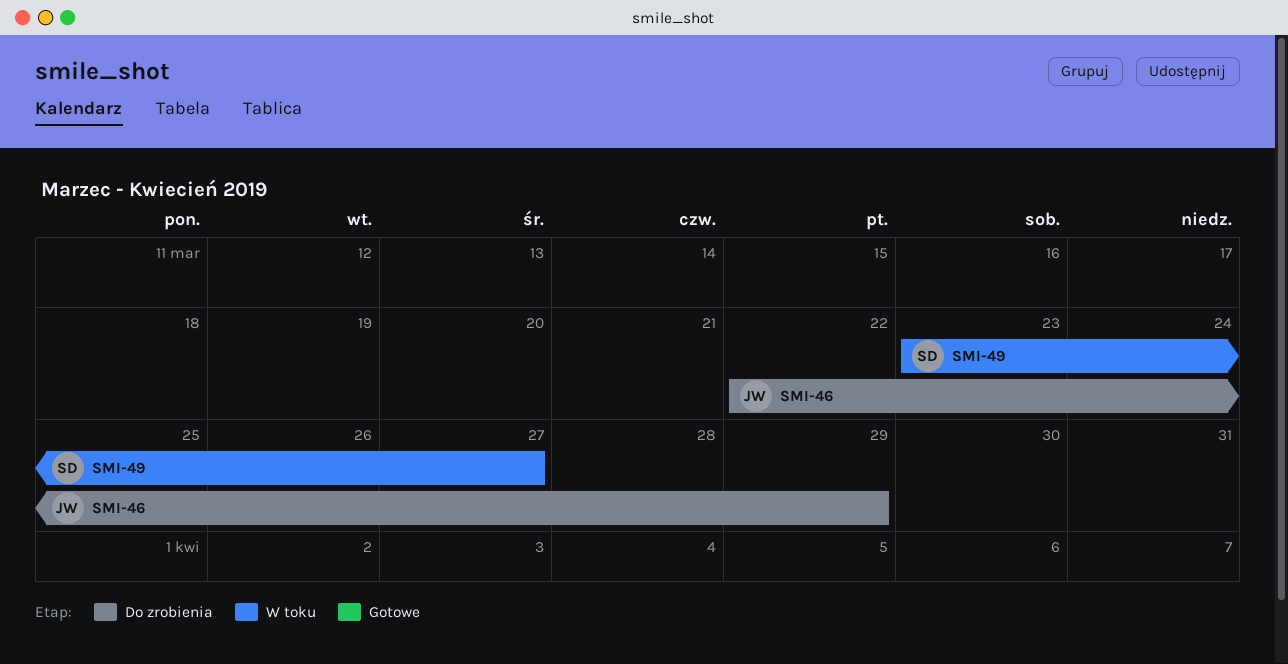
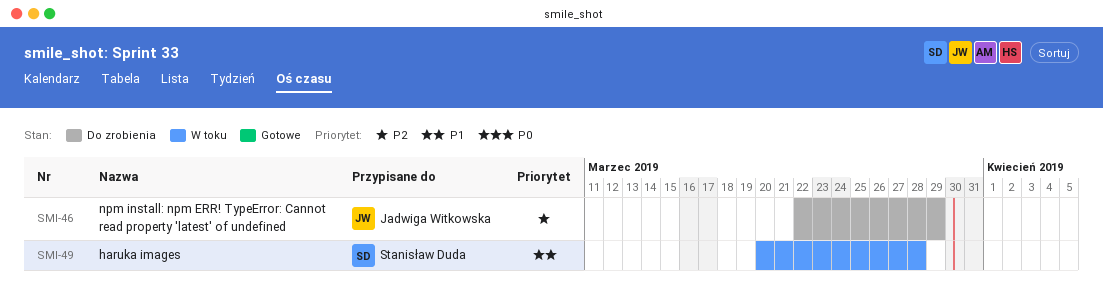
SMI-49, start: Mar 23 -> Mar 20
SMI-49, due: Mar 27 -> Mar 28

